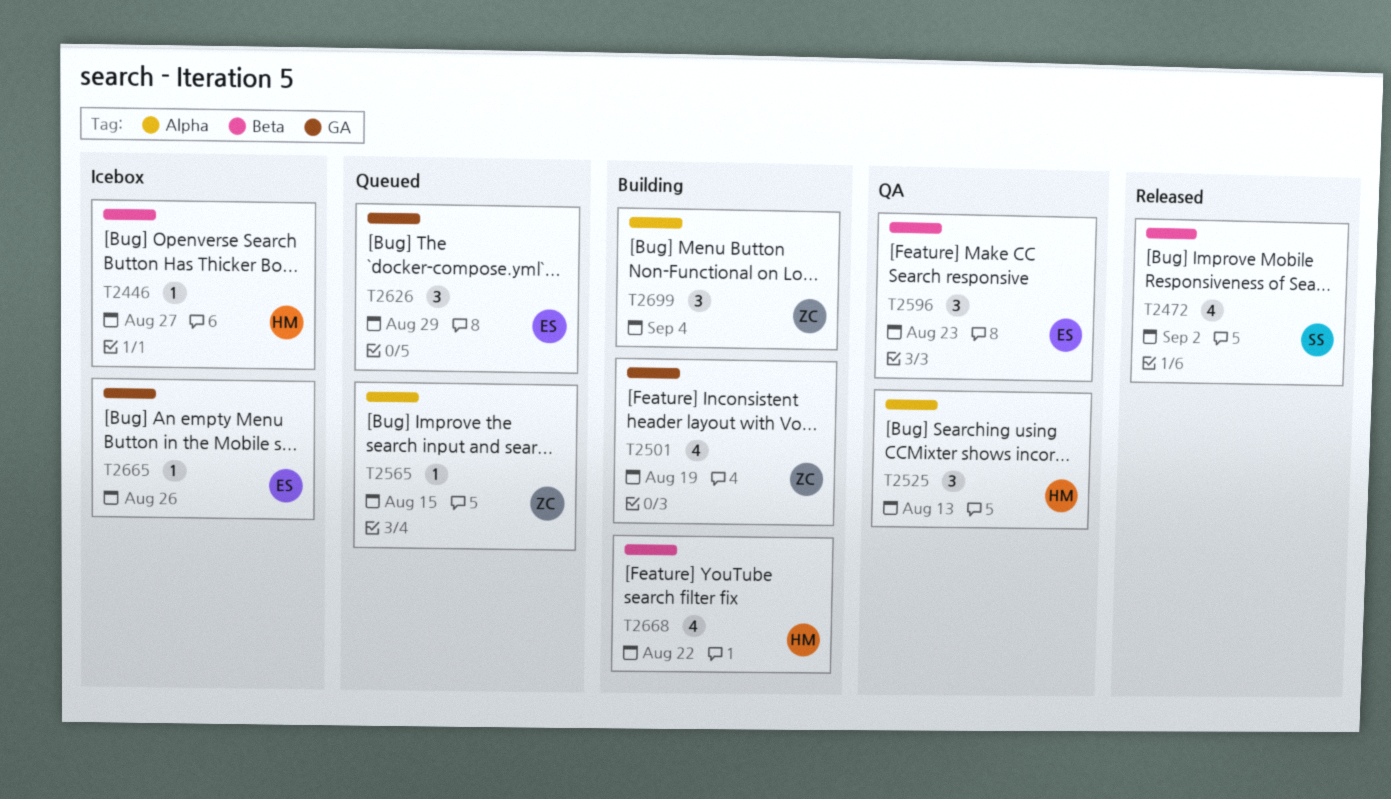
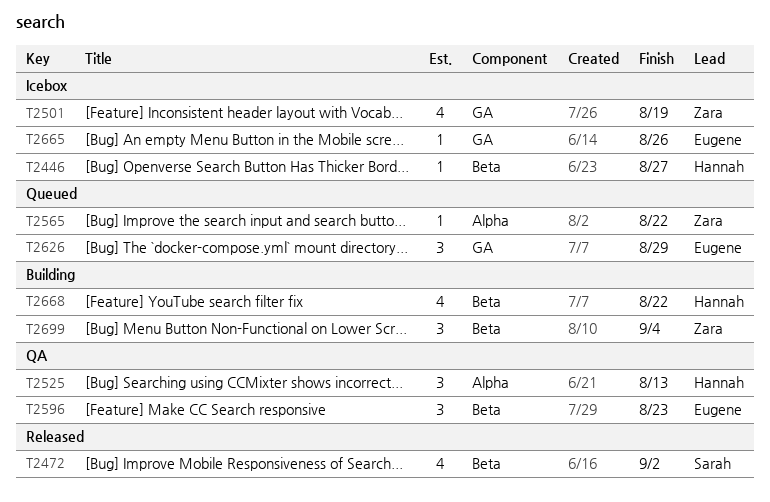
T2501, status: Building -> Icebox
T2565, due: Aug 15 -> Aug 22
T2699, label: Alpha -> Beta

